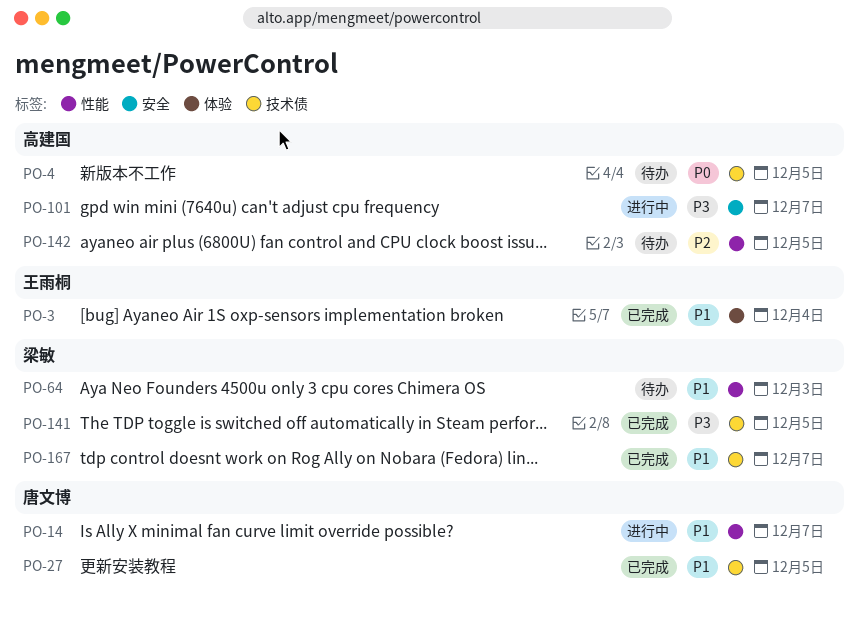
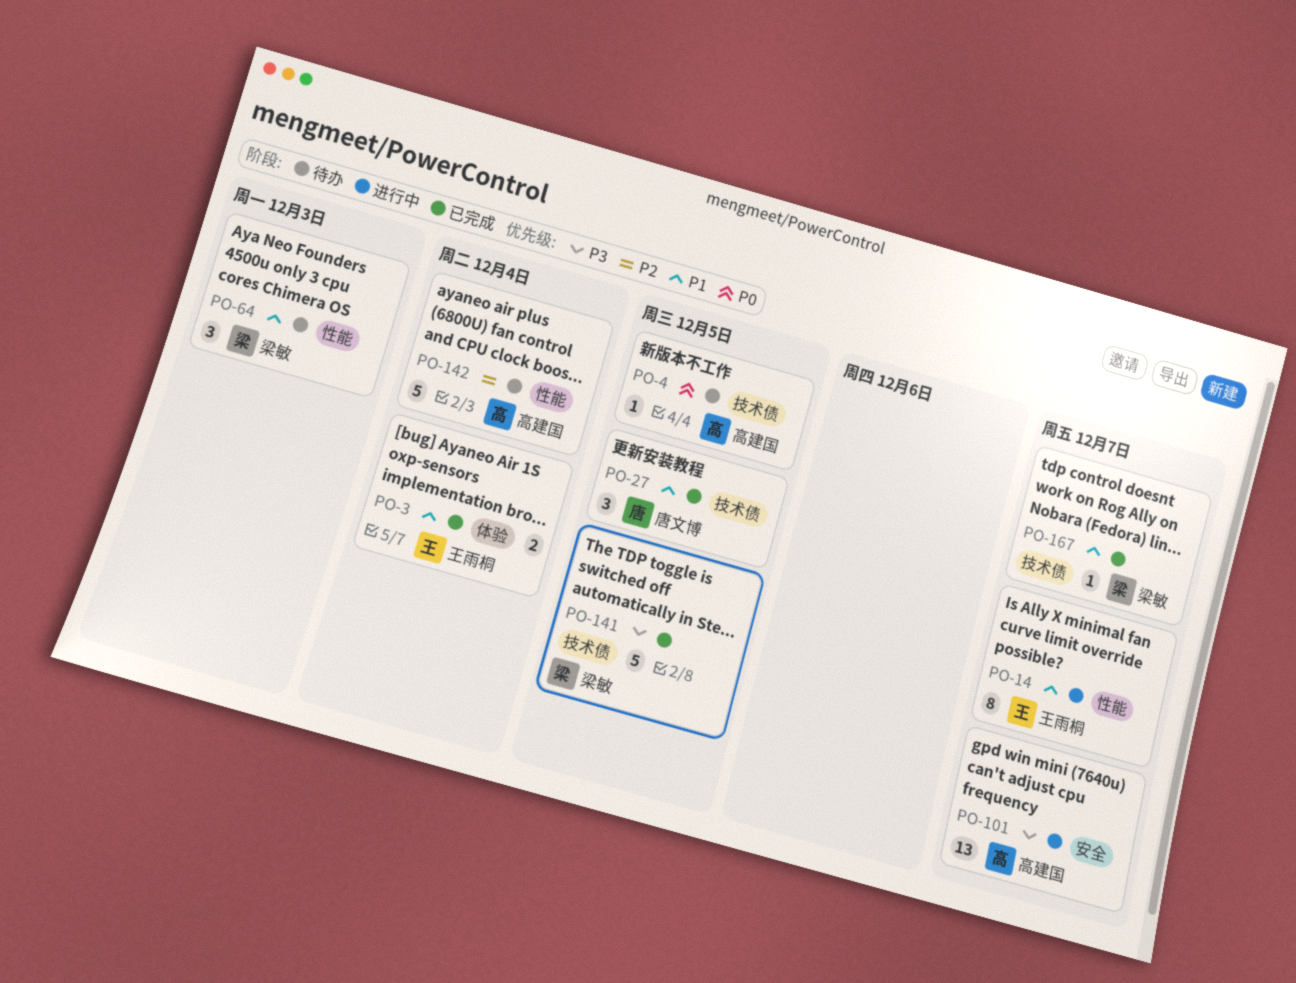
PO-14, owner: 唐文博 -> 王雨桐
PO-142, due: Dec 5 -> Dec 4

